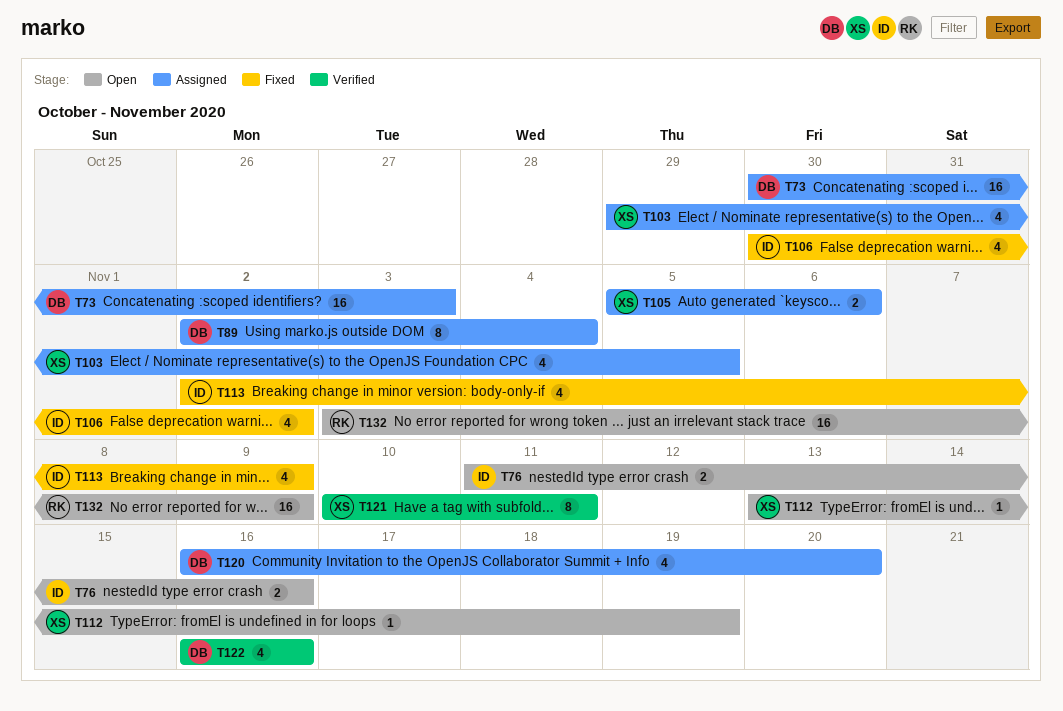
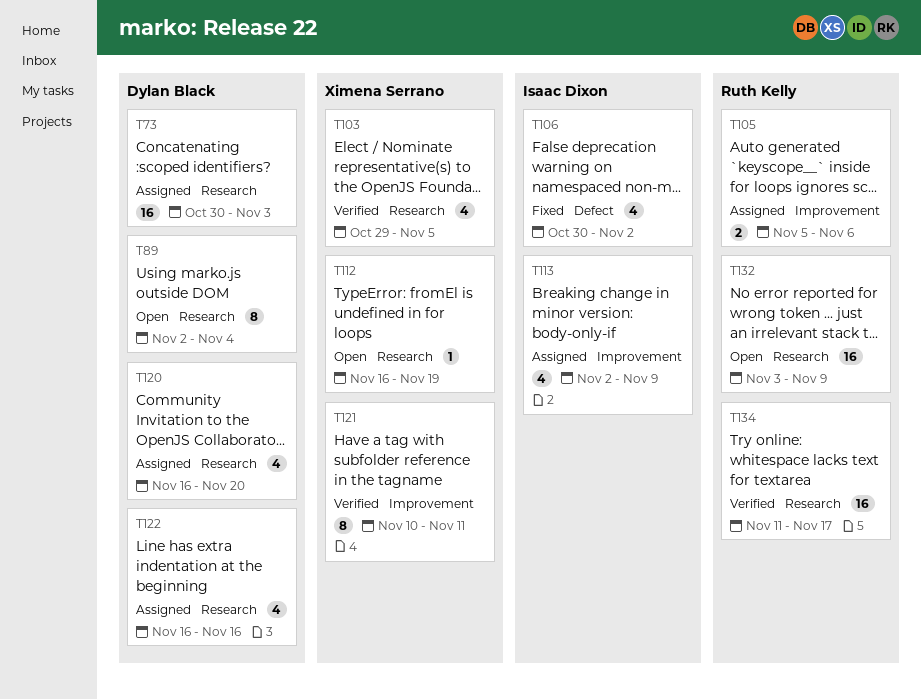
T76: present -> none
T89, status: Assigned -> Open
T103, status: Assigned -> Verified
T105, owner: Ximena Serrano -> Ruth Kelly
T112, start: Nov 13 -> Nov 16
T113, status: Fixed -> Assigned
T122, status: Verified -> Assigned
T134: none -> present

